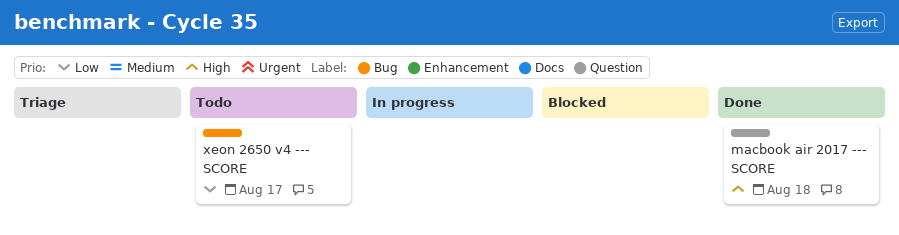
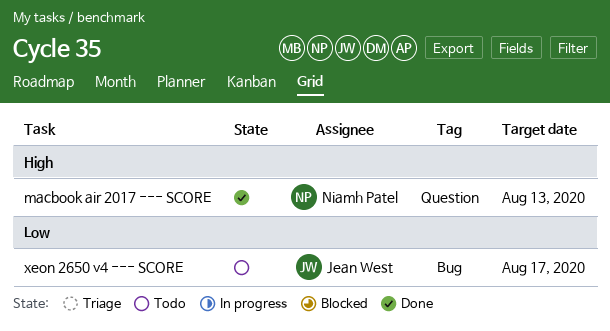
macbook air 2017 --- SCORE, due: Aug 18 -> Aug 13

